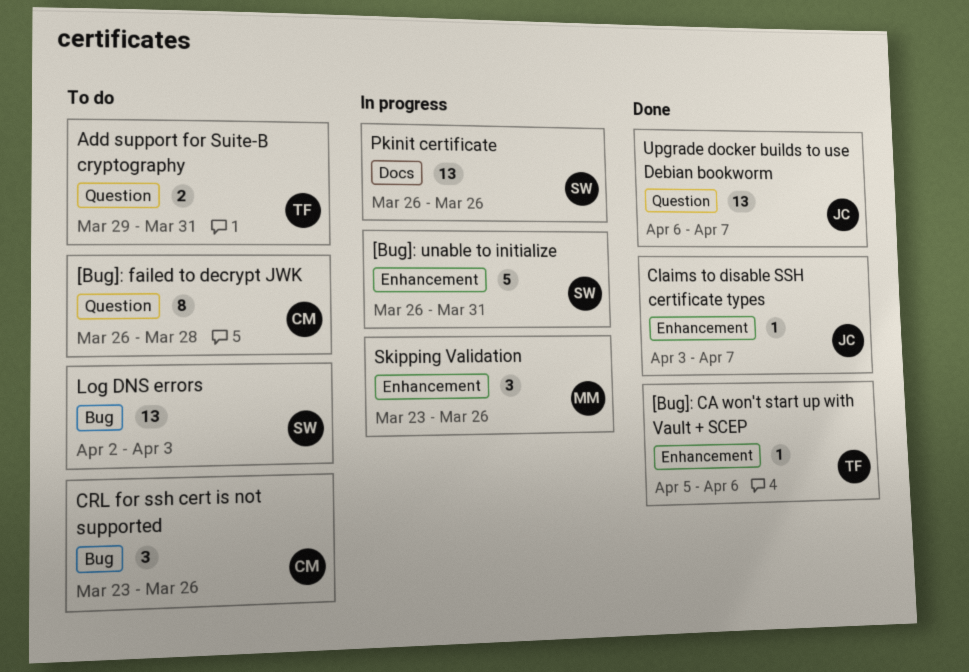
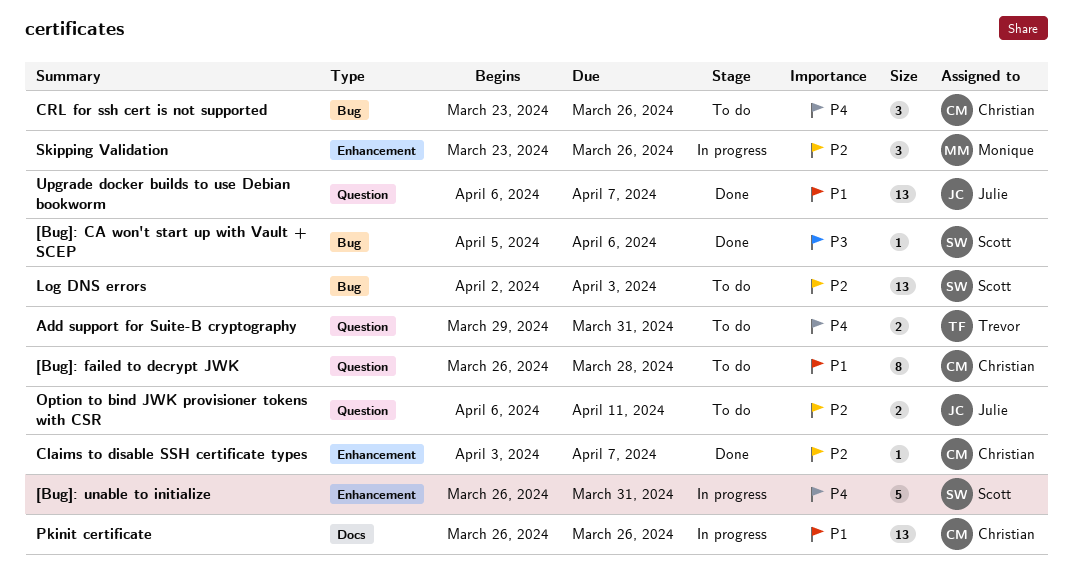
[Bug]: CA won't start up with Vault + SCEP, owner: Trevor -> Scott
[Bug]: CA won't start up with Vault + SCEP, label: Enhancement -> Bug
Claims to disable SSH certificate types, owner: Julie -> Christian
Option to bind JWK provisioner tokens with CSR: none -> present
Pkinit certificate, owner: Scott -> Christian

